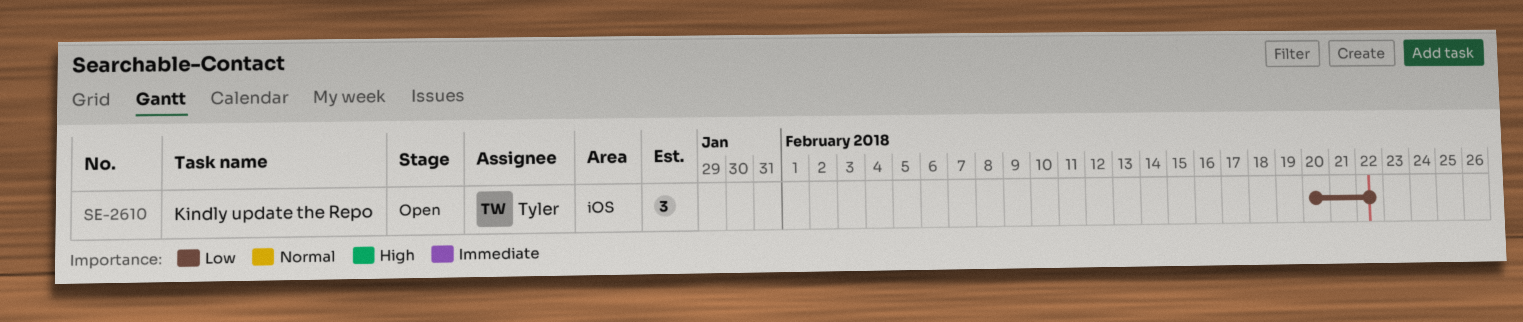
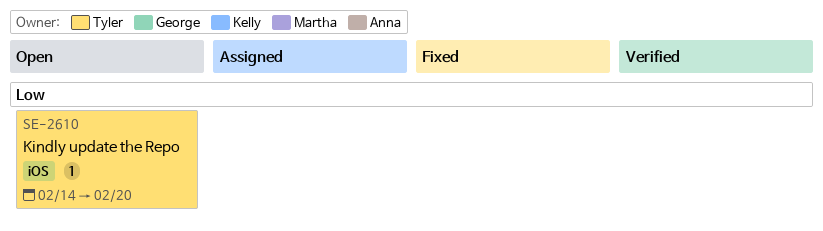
SE-2610, estimate: 3 -> 1
SE-2610, start: Feb 20 -> Feb 14
SE-2610, due: Feb 22 -> Feb 20

